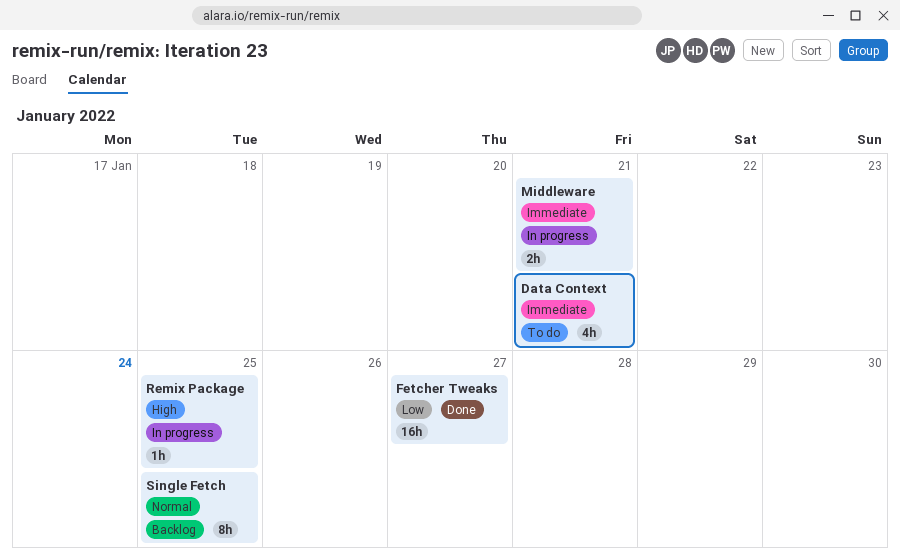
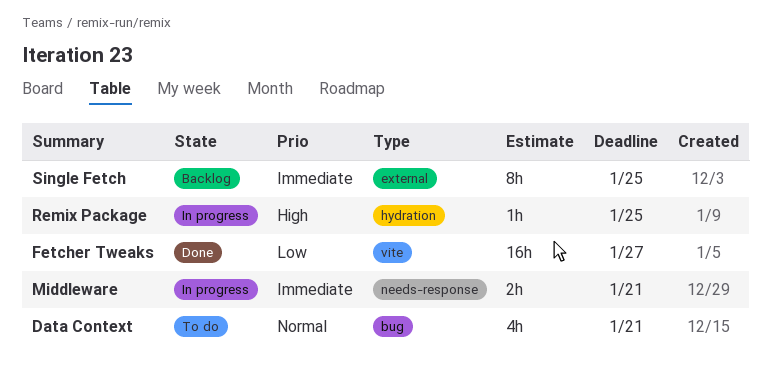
Data Context, priority: Immediate -> Normal
Single Fetch, priority: Normal -> Immediate

